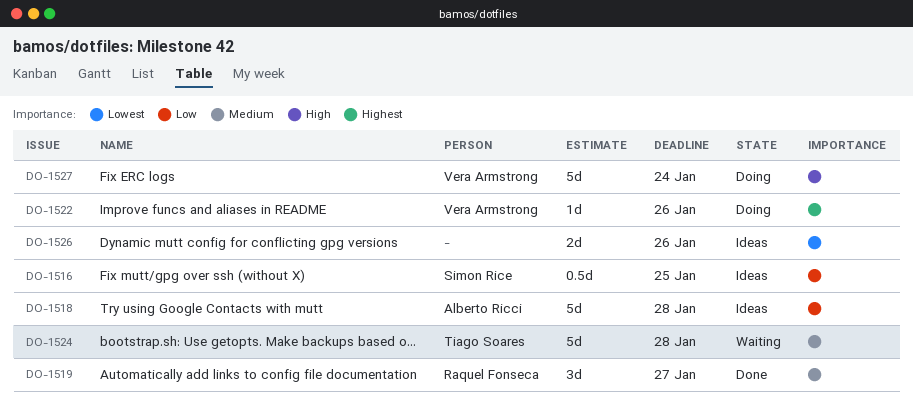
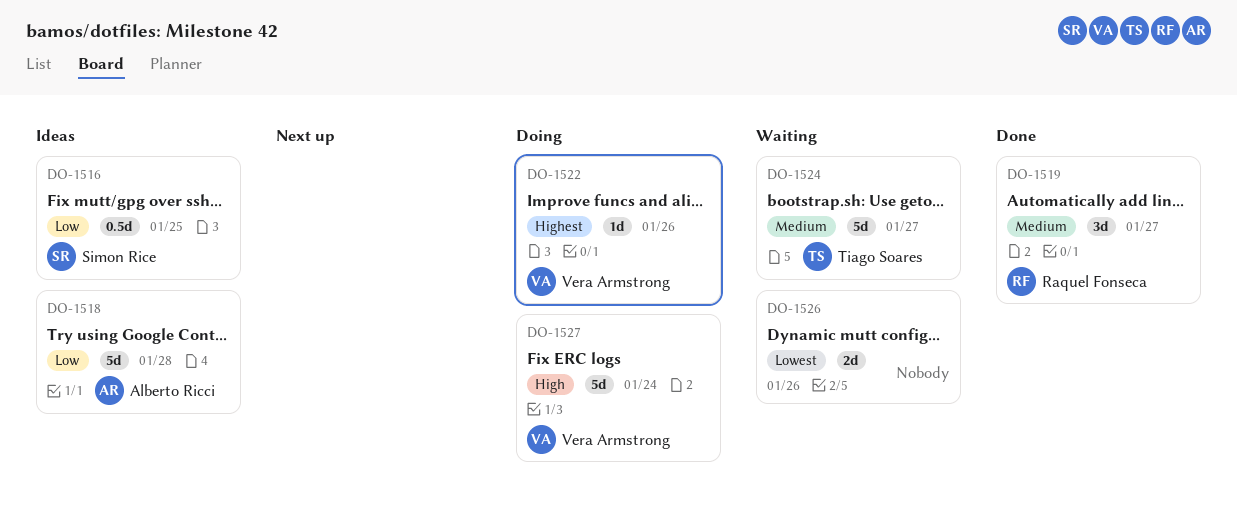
DO-1524, due: Jan 28 -> Jan 27
DO-1526, status: Ideas -> Waiting

